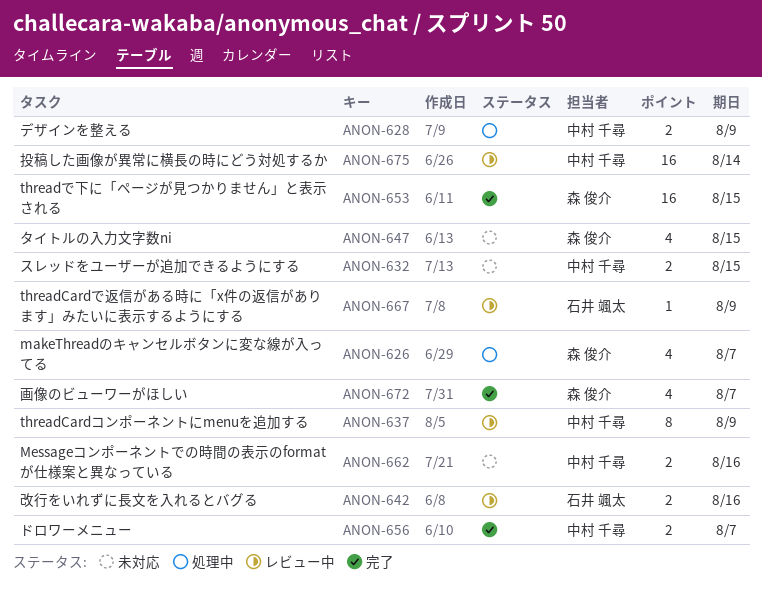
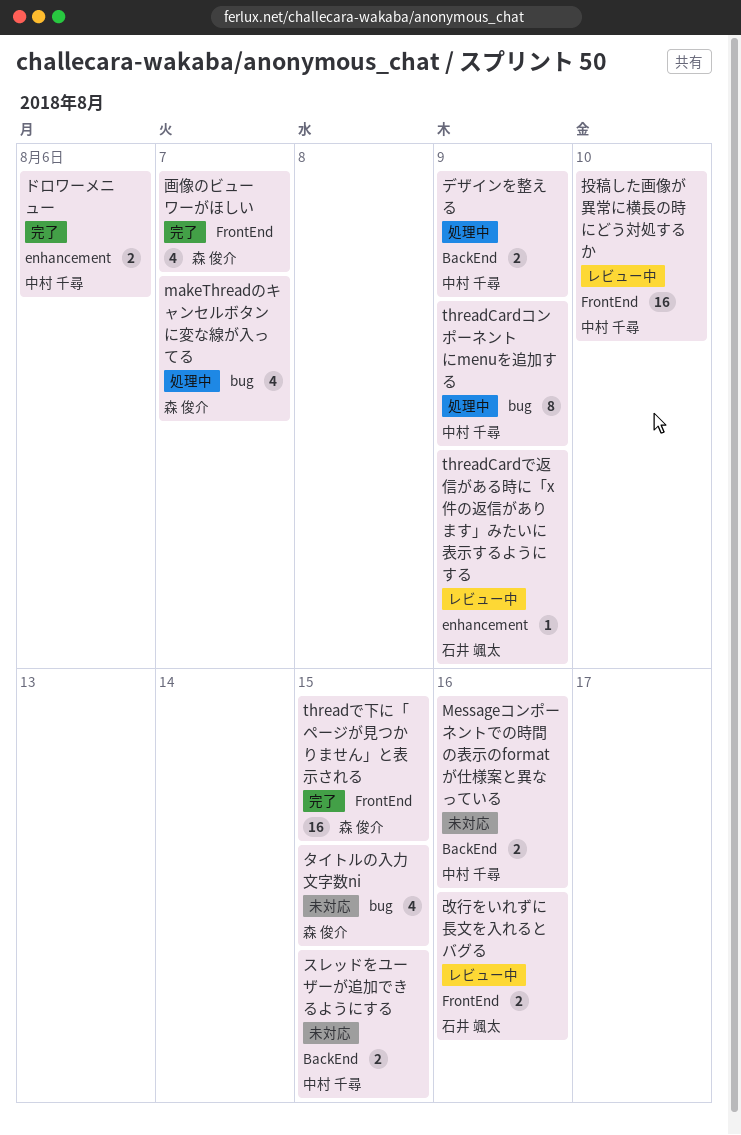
threadCardコンポーネントにmenuを追加する, status: レビュー中 -> 処理中
ドロワーメニュー, due: Aug 7 -> Aug 6
投稿した画像が異常に横長の時にどう対処するか, due: Aug 14 -> Aug 10

